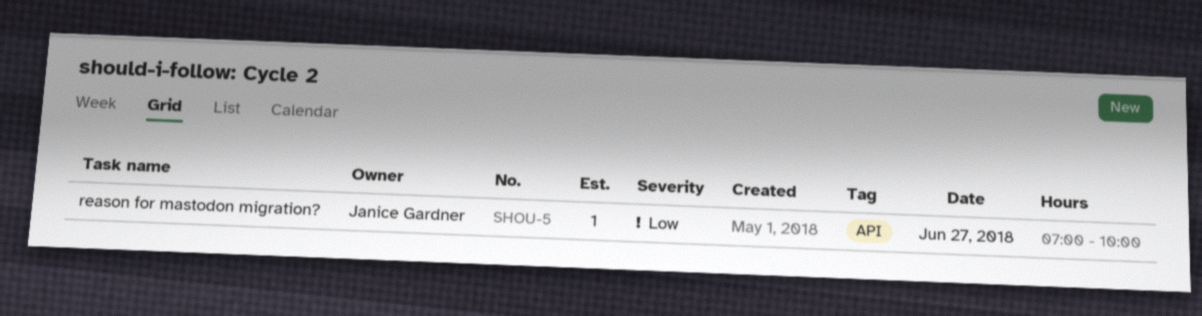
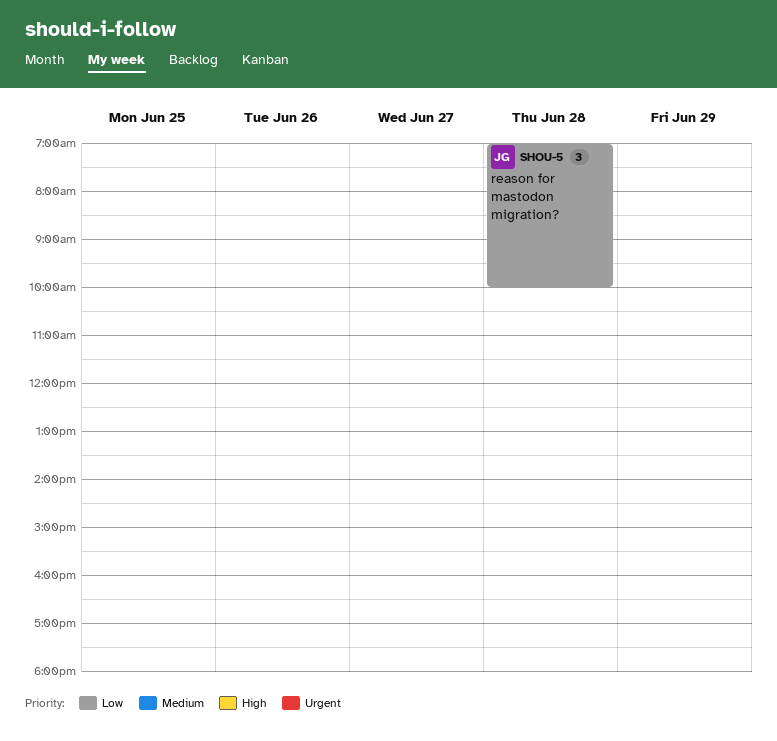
SHOU-5, estimate: 1 -> 3
SHOU-5, day: Jun 27 -> Jun 28

